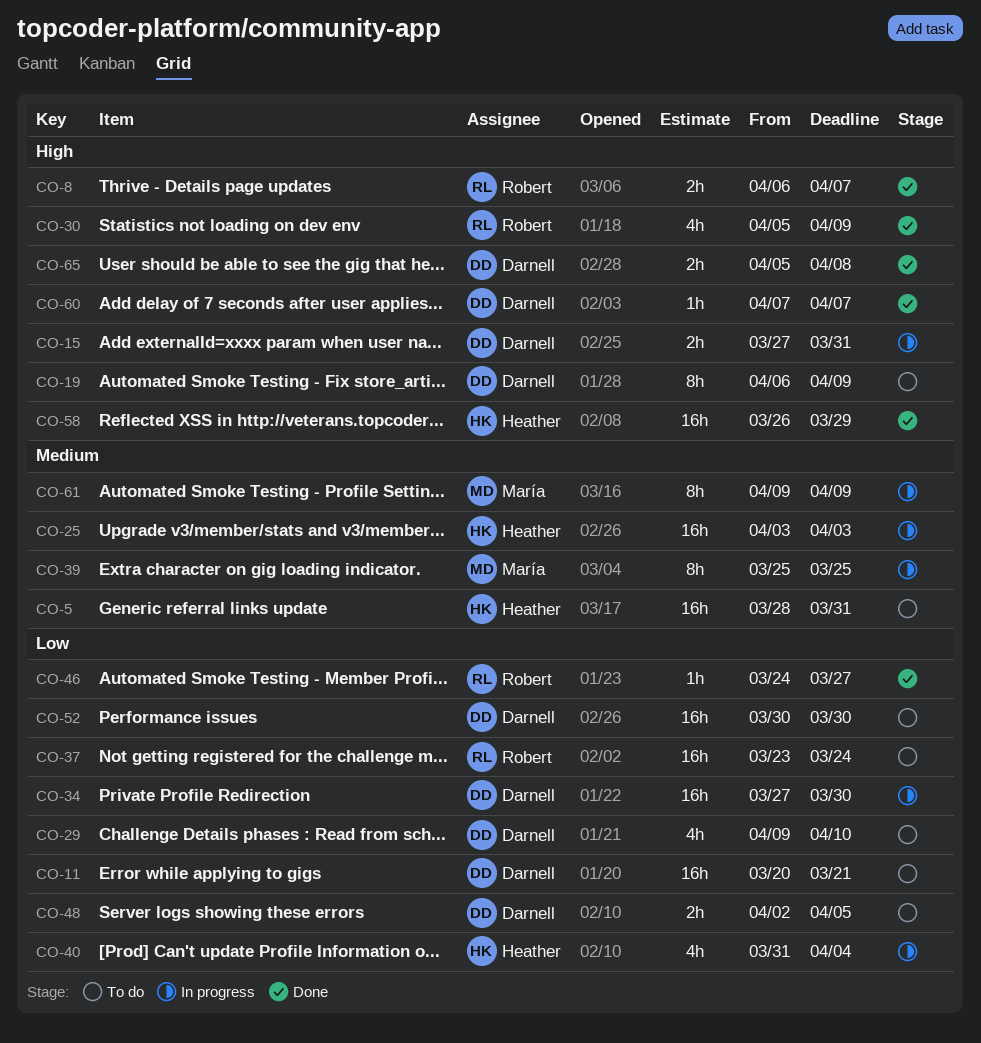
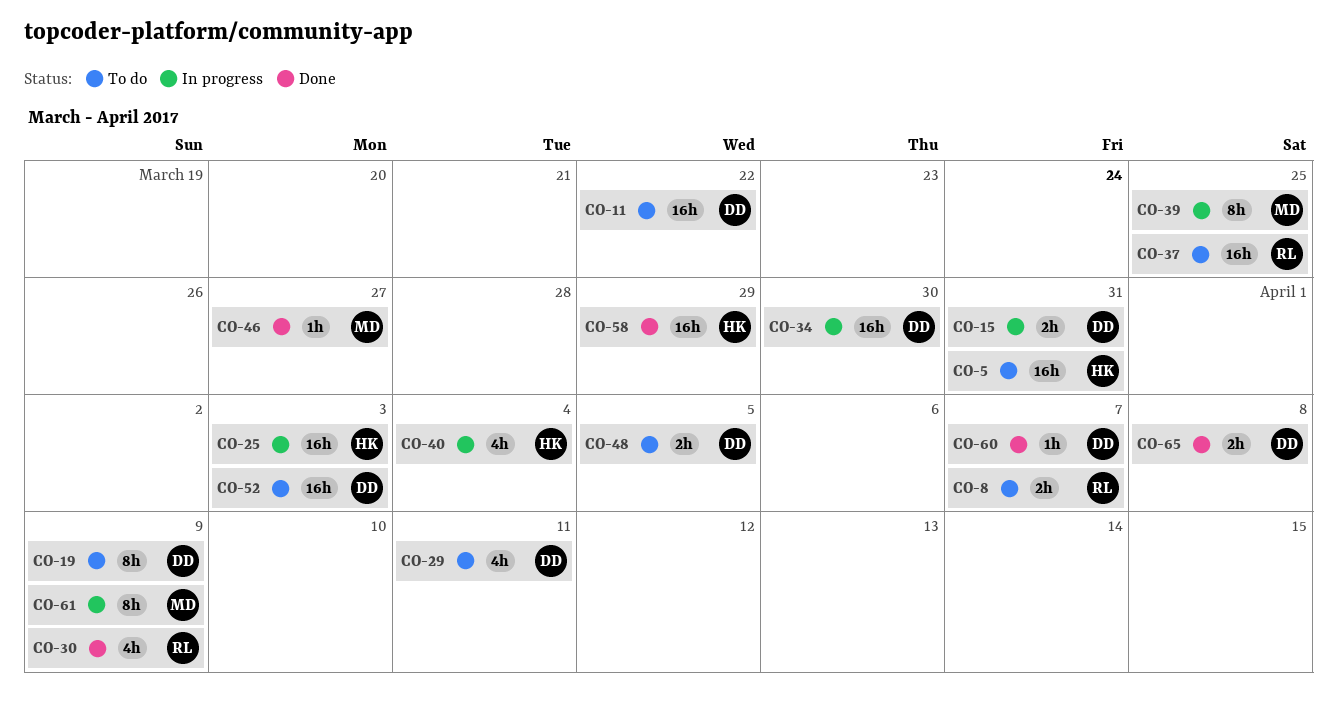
CO-8, status: Done -> To do
CO-11, due: Mar 21 -> Mar 22
CO-29, due: Apr 10 -> Apr 11
CO-37, due: Mar 24 -> Mar 25
CO-46, owner: Robert -> María
CO-52, due: Mar 30 -> Apr 3

